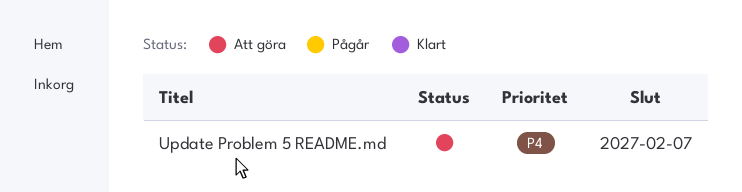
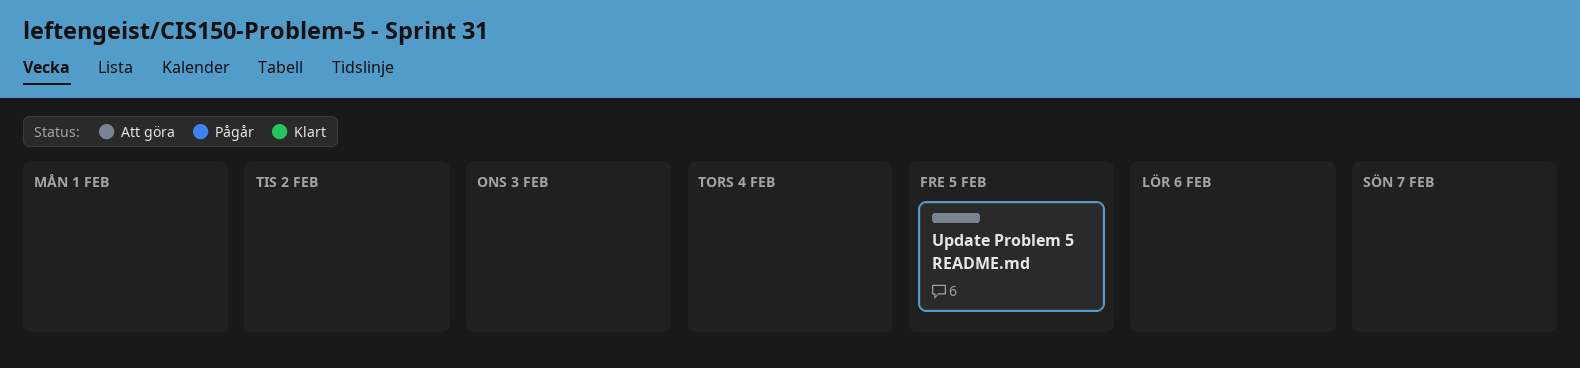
Update Problem 5 README.md, due: Feb 7 -> Feb 5

